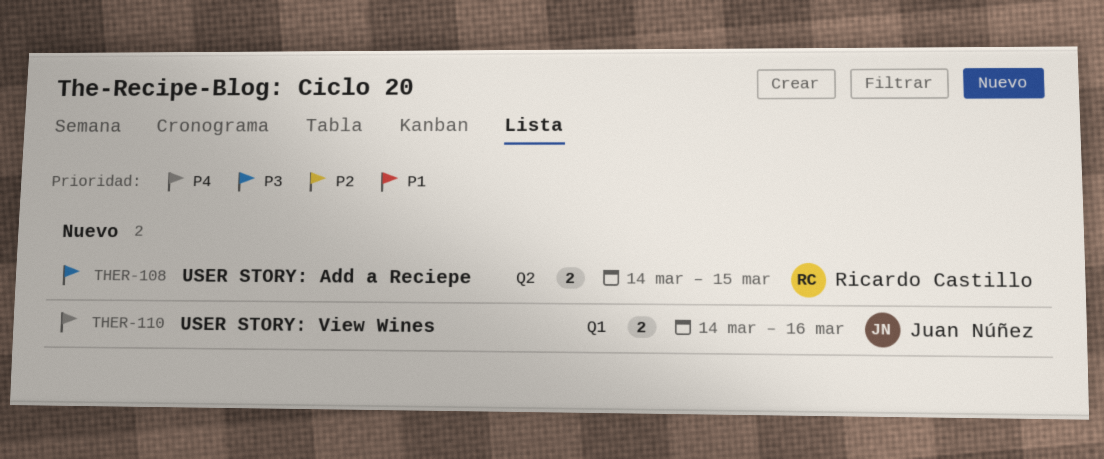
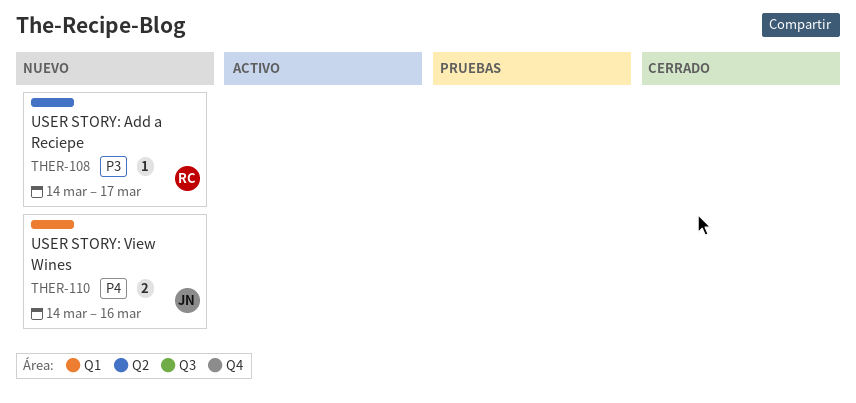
THER-108, estimate: 2 -> 1
THER-108, due: Mar 15 -> Mar 17

